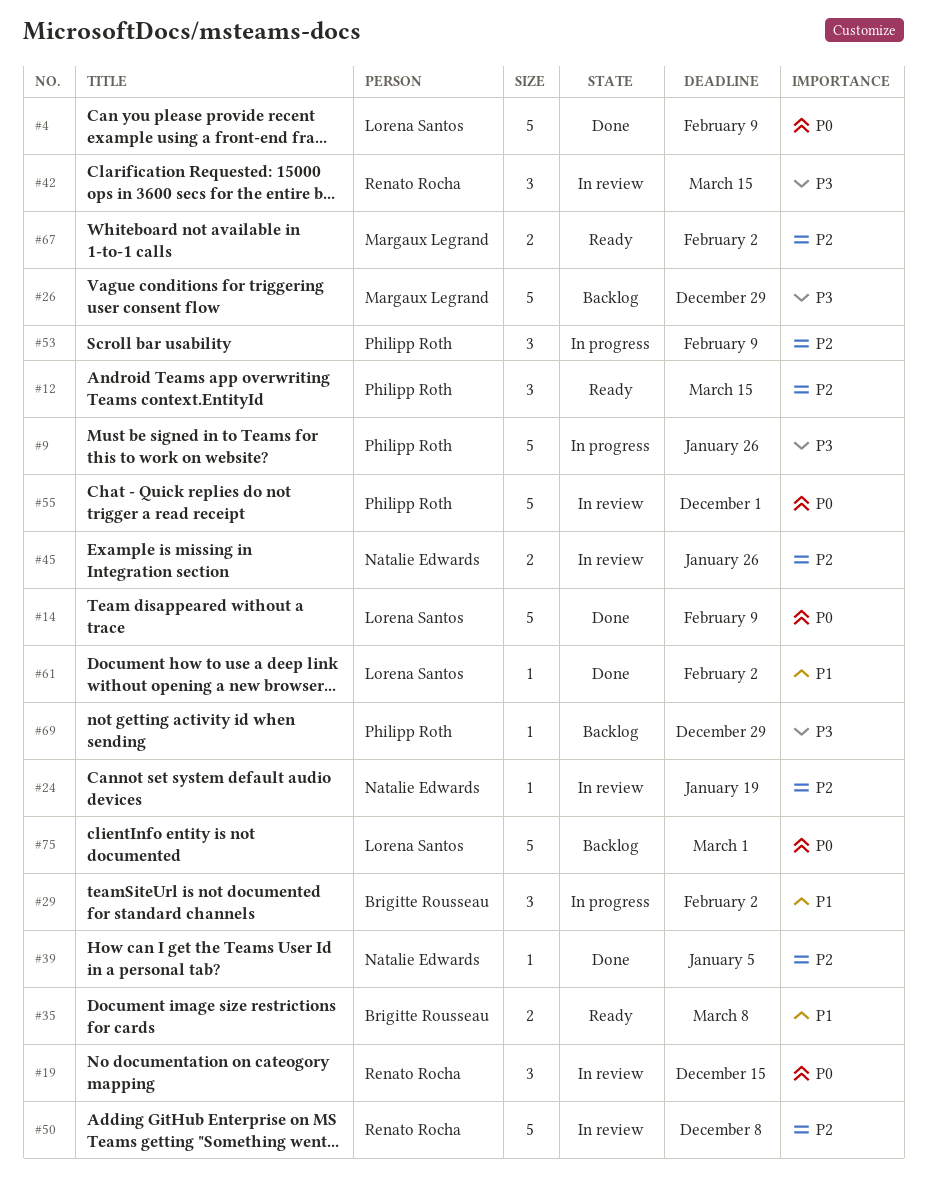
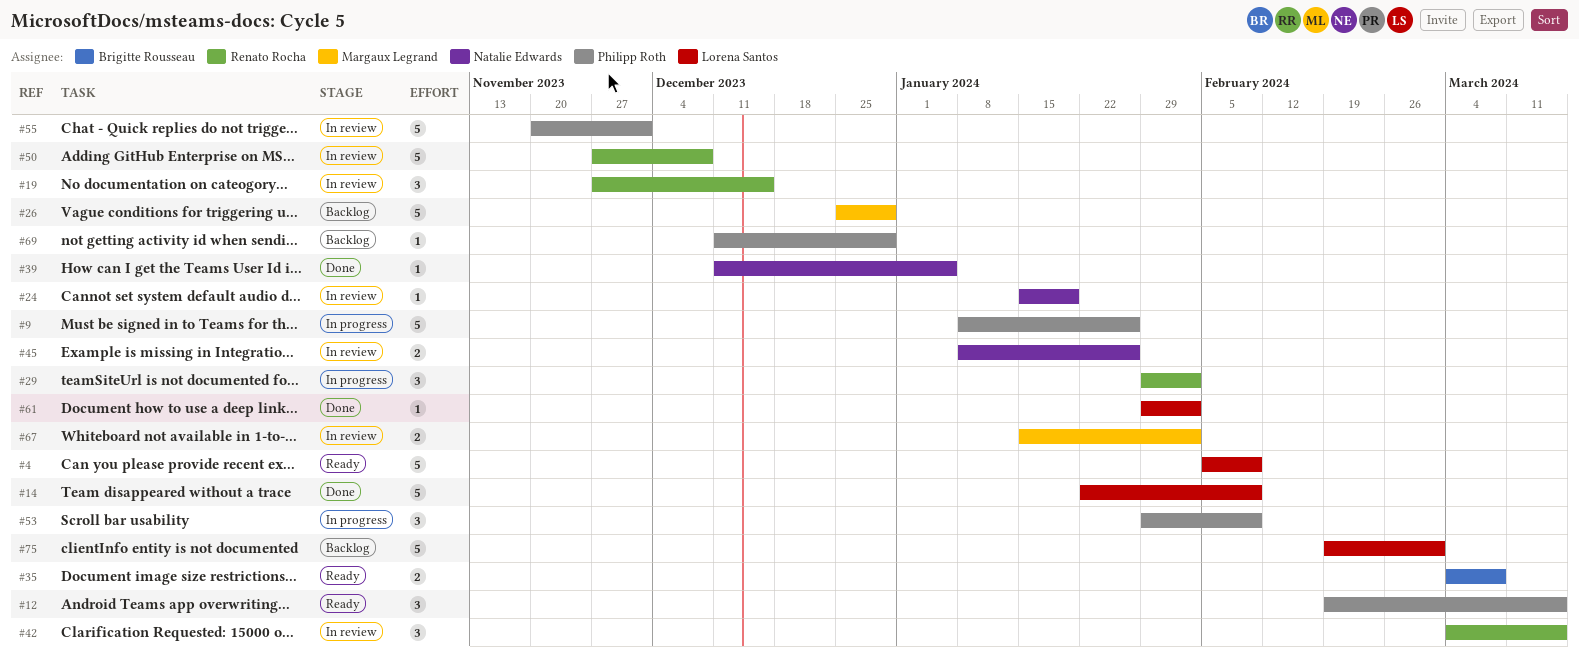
#4, status: Done -> Ready
#29, owner: Brigitte Rousseau -> Renato Rocha
#67, status: Ready -> In review

